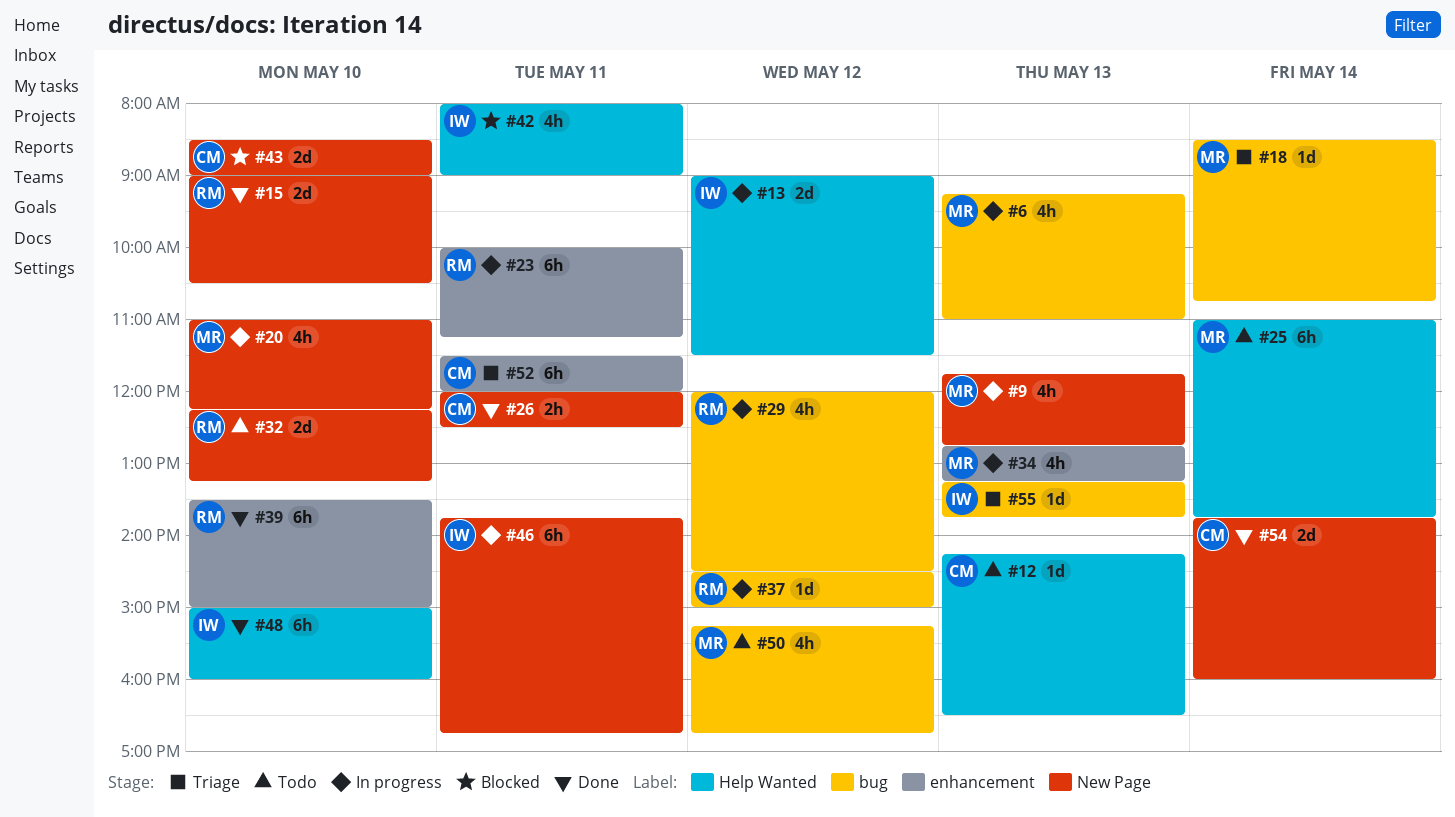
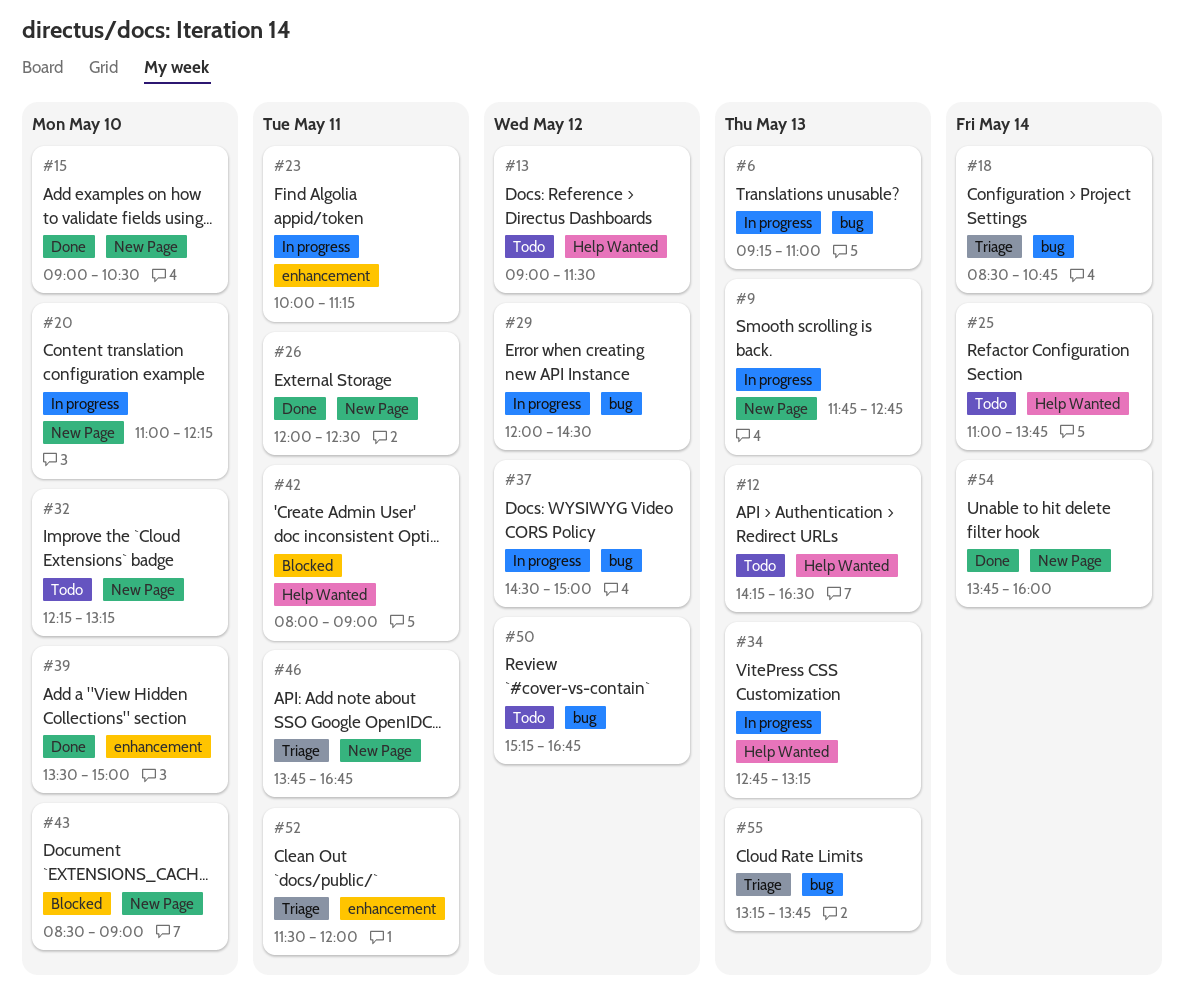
#13, status: In progress -> Todo
#34, label: enhancement -> Help Wanted
#46, status: In progress -> Triage
#48: present -> none

